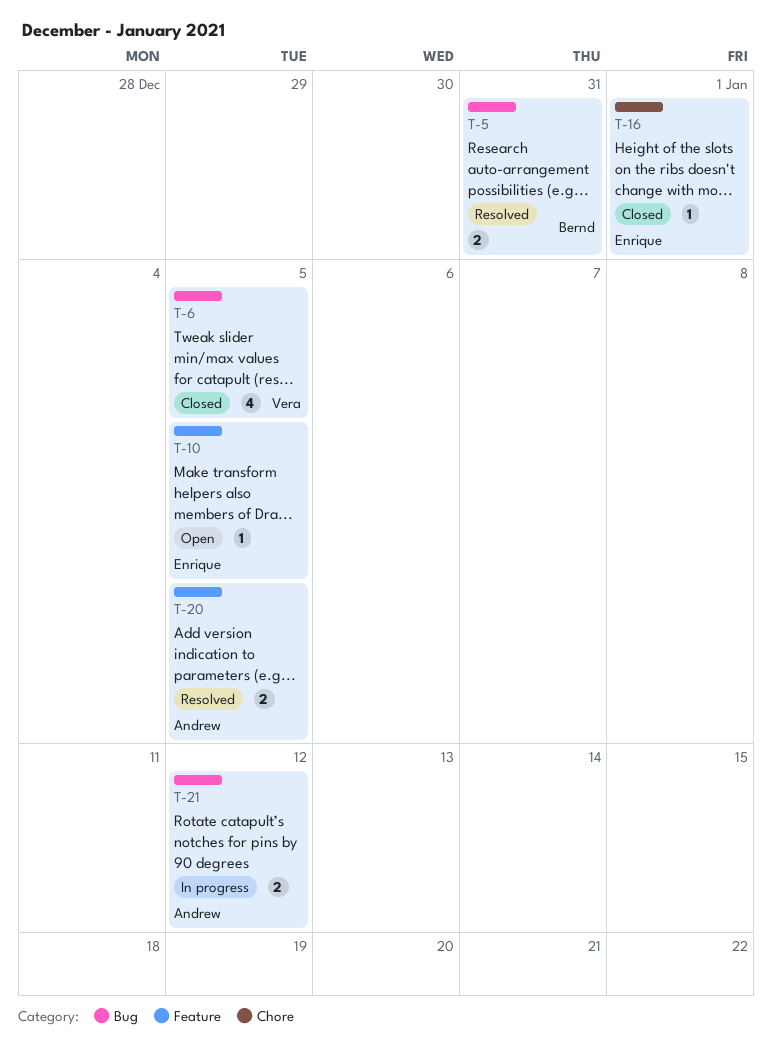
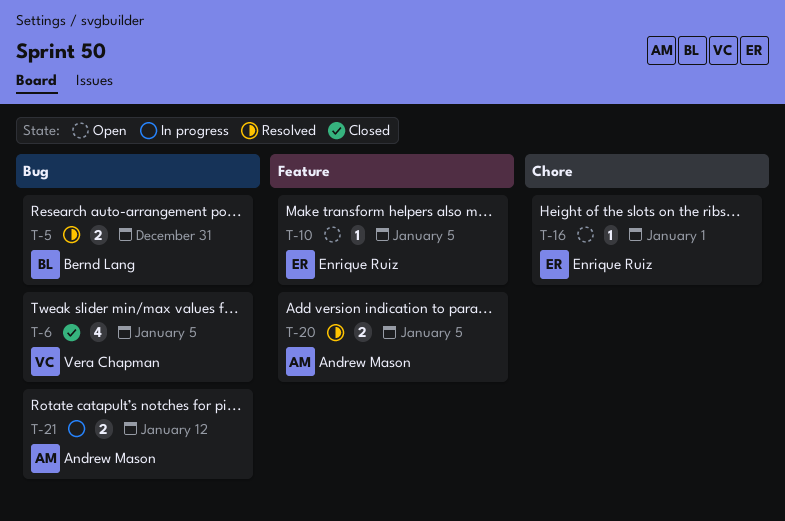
T-16, status: Closed -> Open

